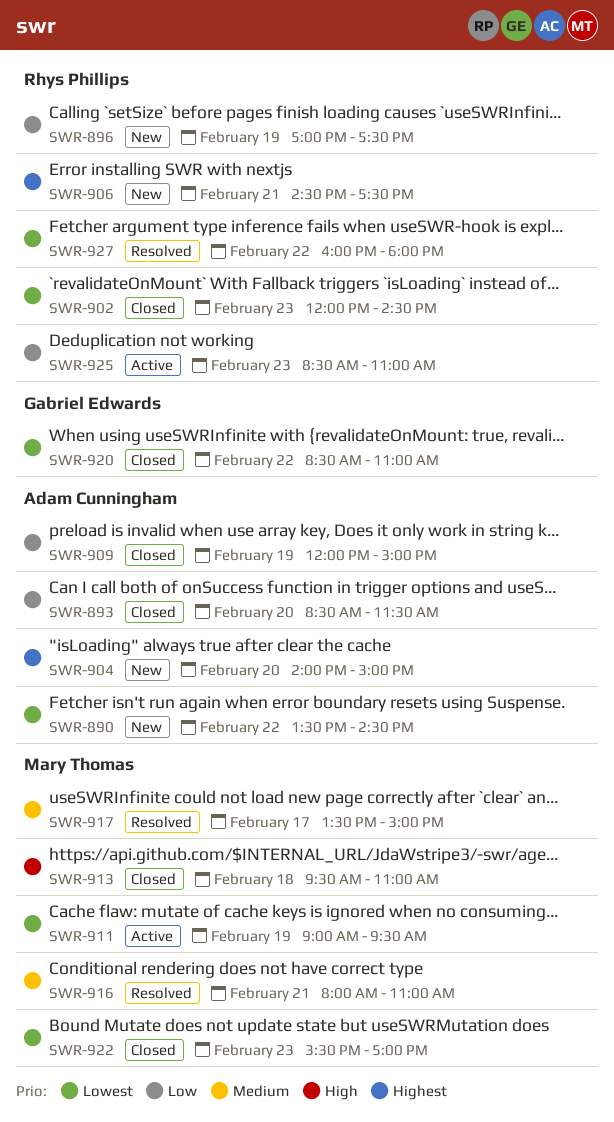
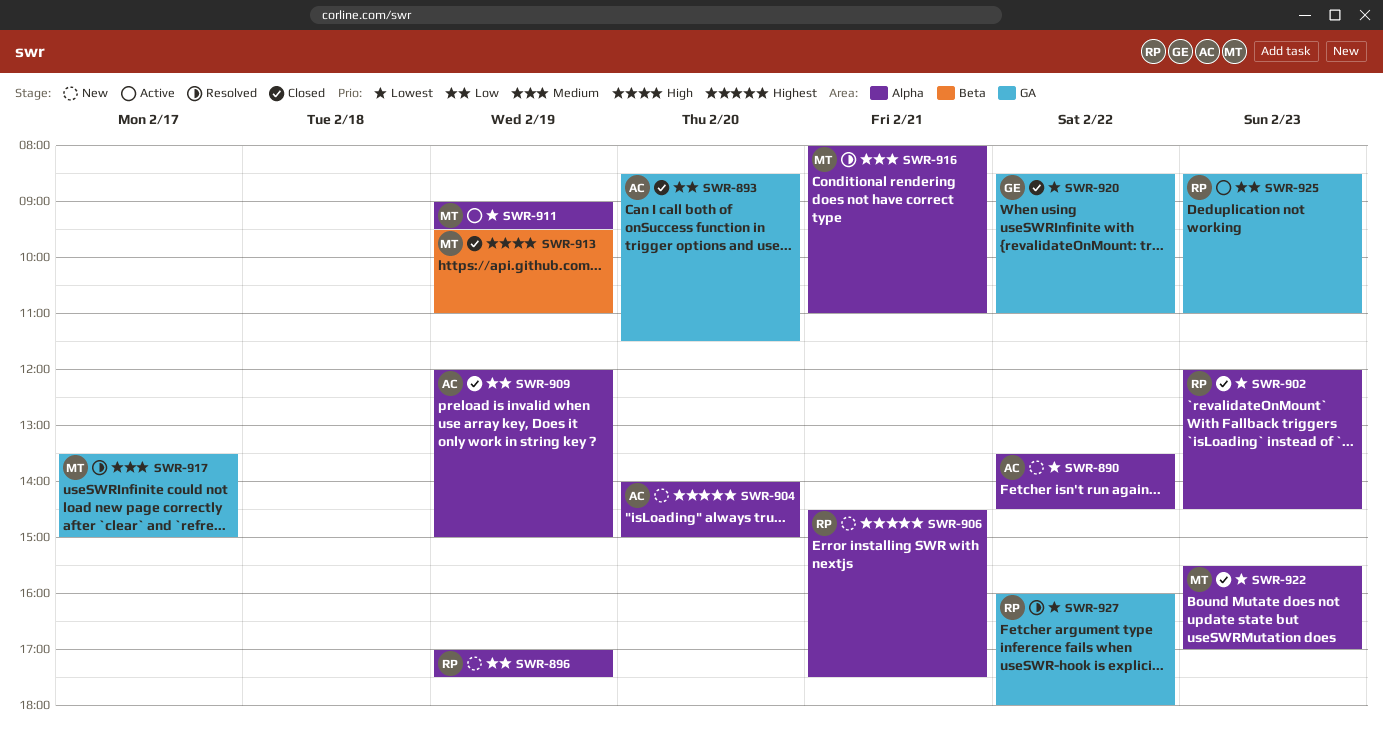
SWR-913, day: Feb 18 -> Feb 19

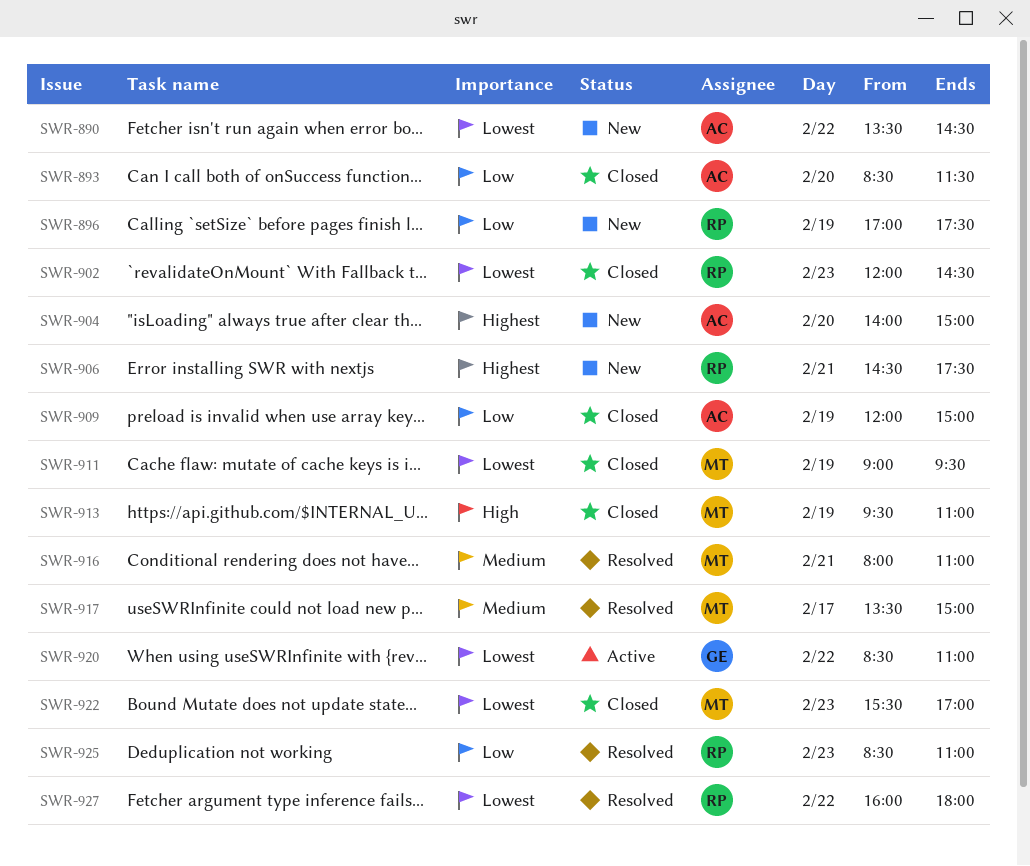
SWR-911, status: Active -> Closed
SWR-920, status: Closed -> Active
SWR-925, status: Active -> Resolved

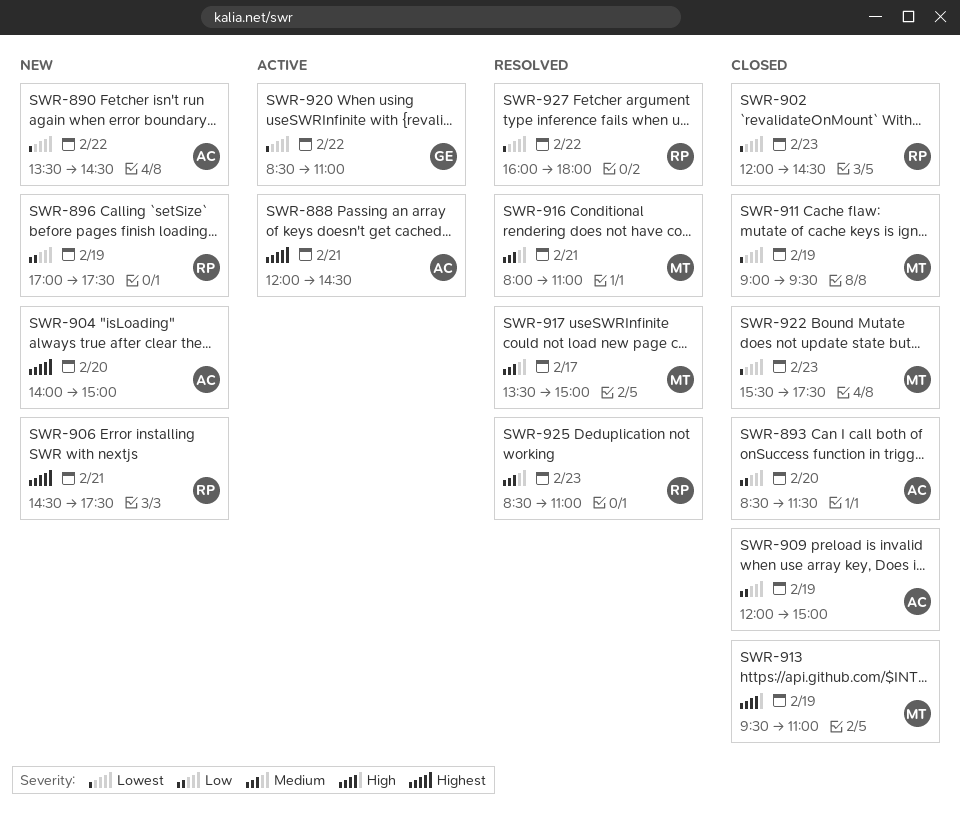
SWR-888: none -> present
SWR-922, ends: 17:00 -> 17:30
SWR-925, priority: Low -> Medium

